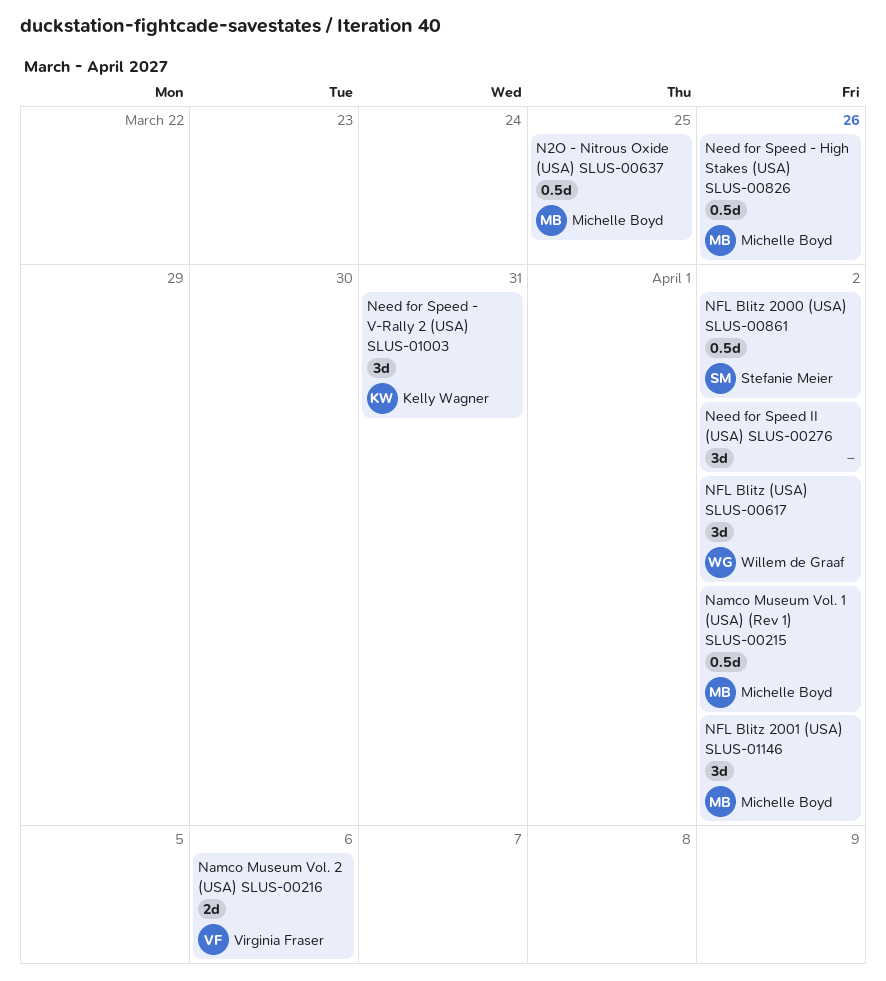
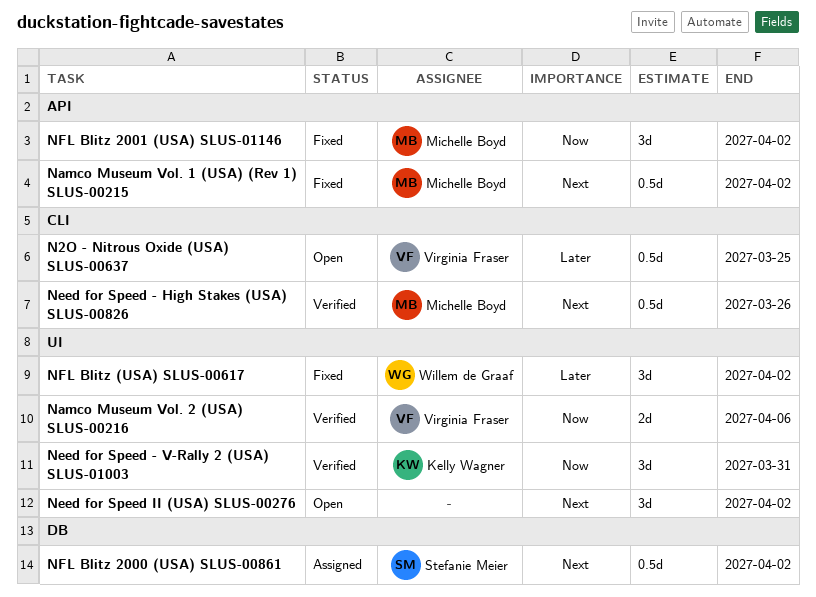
N2O - Nitrous Oxide (USA) SLUS-00637, owner: Michelle Boyd -> Virginia Fraser

